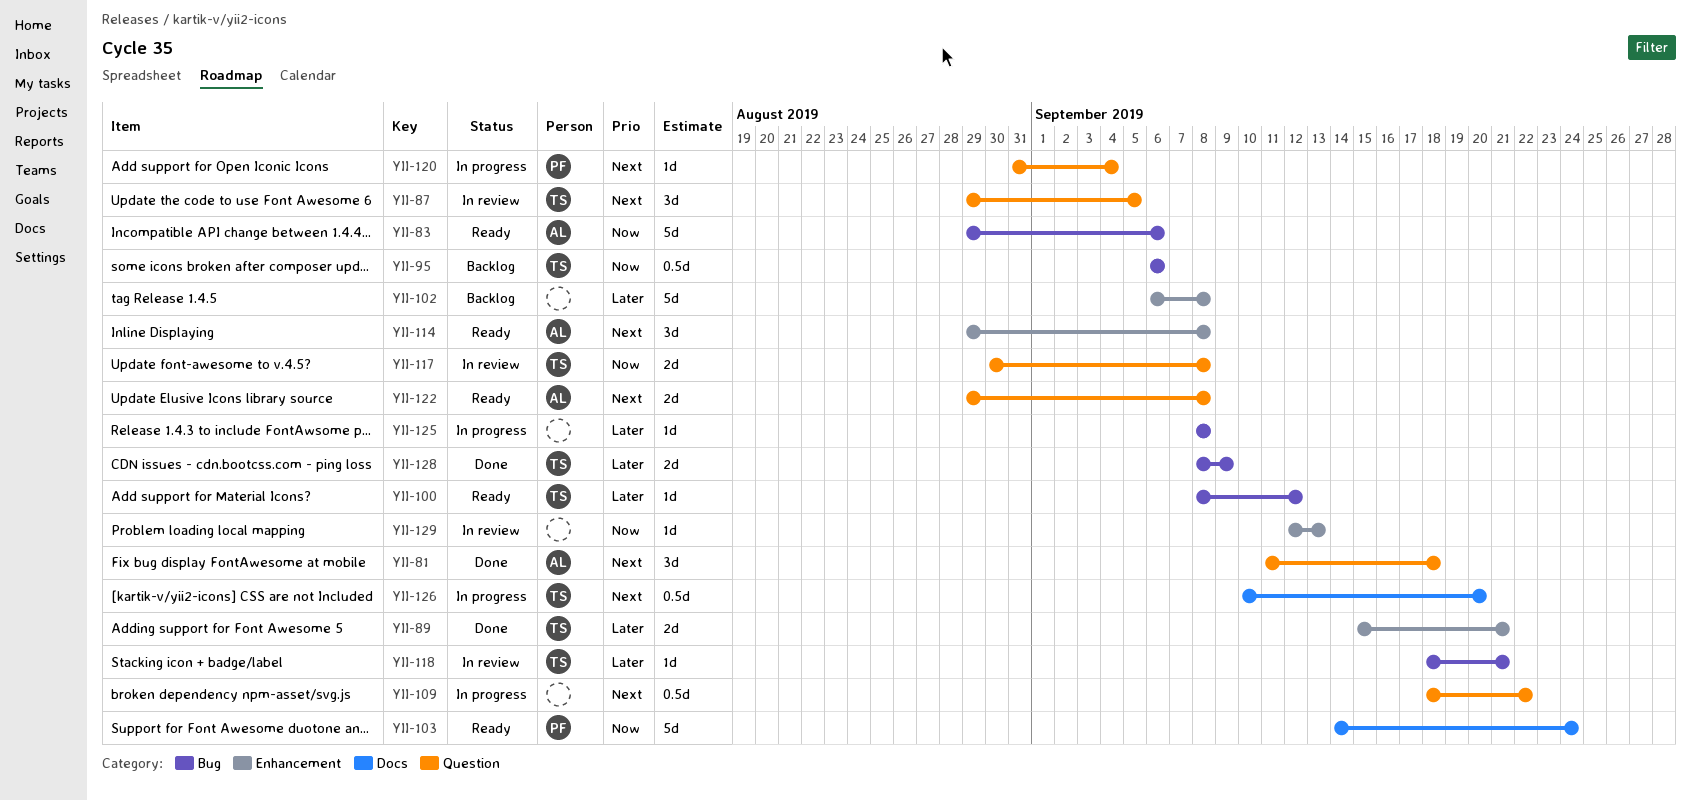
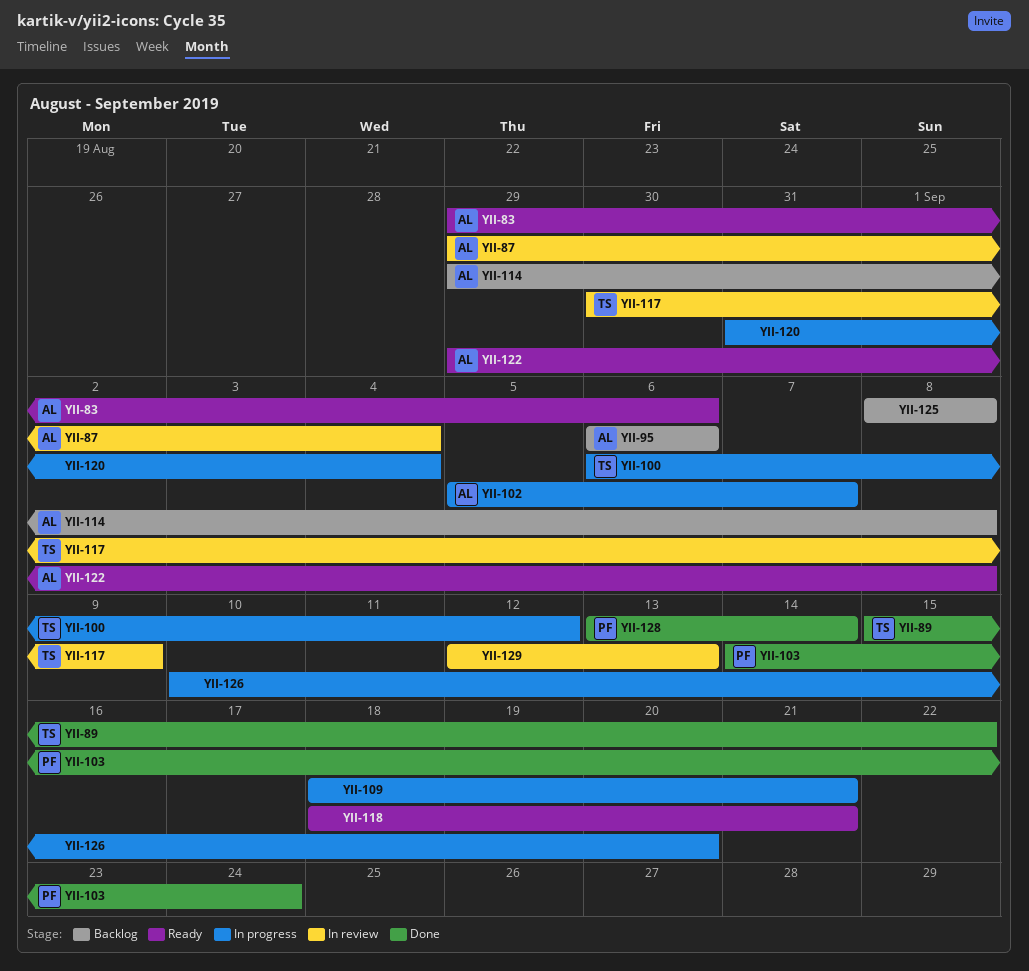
YII-81: present -> none
YII-87, owner: TS -> AL
YII-87, due: Sep 5 -> Sep 4
YII-89, due: Sep 21 -> Sep 22
YII-95, owner: TS -> AL
YII-100, status: Ready -> In progress
YII-100, start: Sep 8 -> Sep 6
YII-102, status: Backlog -> In progress
YII-102, owner: none -> AL
YII-102, start: Sep 6 -> Sep 5
YII-102, due: Sep 8 -> Sep 7
YII-103, status: Ready -> Done
YII-109, due: Sep 22 -> Sep 21
YII-114, status: Ready -> Backlog
YII-117, due: Sep 8 -> Sep 9
YII-118, status: In review -> Ready
YII-118, owner: TS -> none
YII-120, owner: PF -> none
YII-125, status: In progress -> Backlog
YII-126, owner: TS -> none
YII-128, owner: TS -> PF
YII-128, start: Sep 8 -> Sep 13
YII-128, due: Sep 9 -> Sep 14

